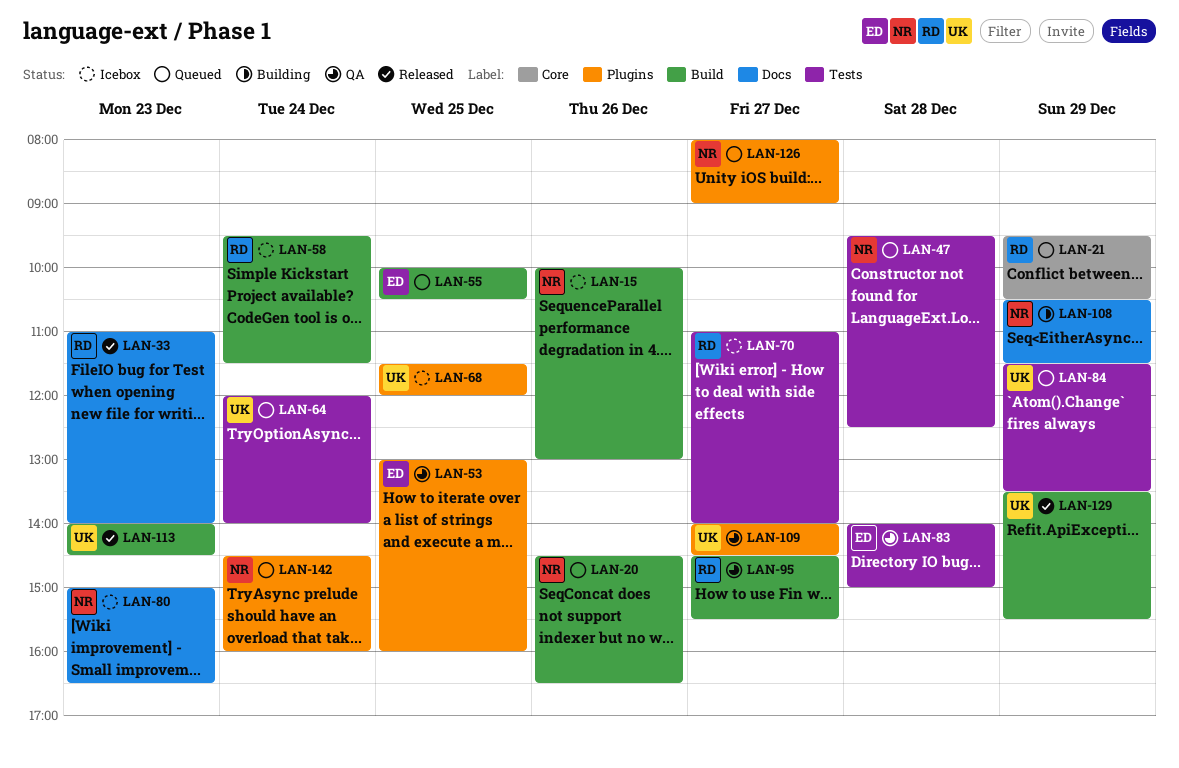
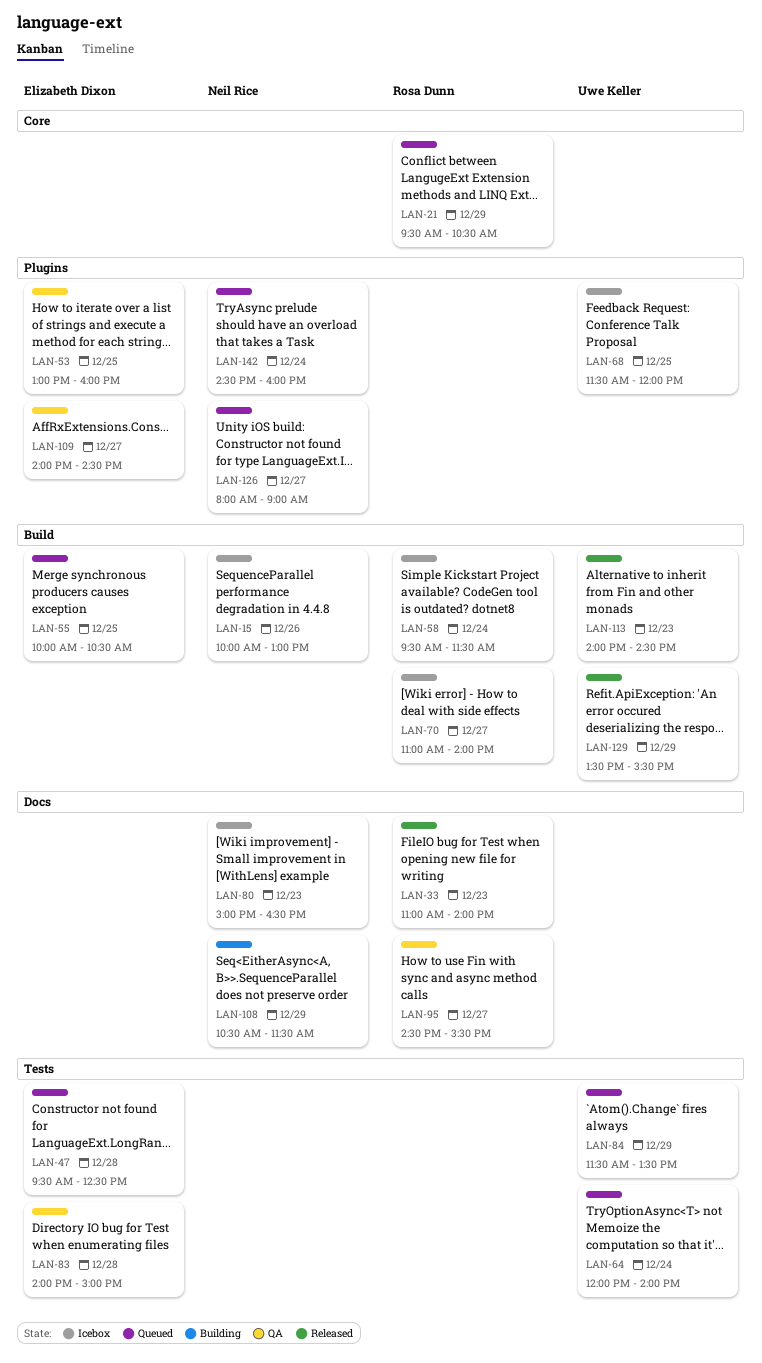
LAN-20: present -> none
LAN-47, owner: Neil Rice -> Elizabeth Dixon
LAN-70, label: Tests -> Build
LAN-95, label: Build -> Docs
LAN-109, owner: Uwe Keller -> Elizabeth Dixon

